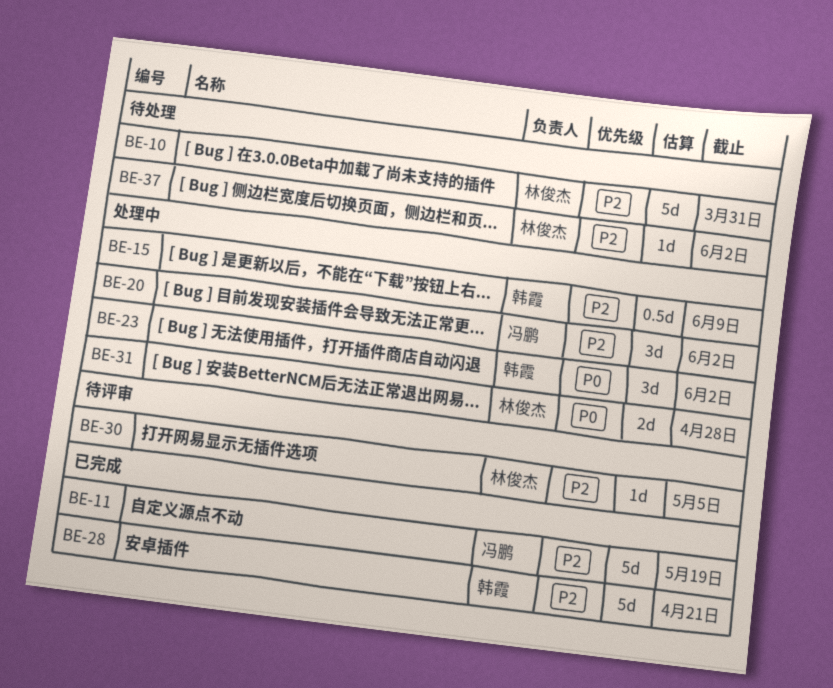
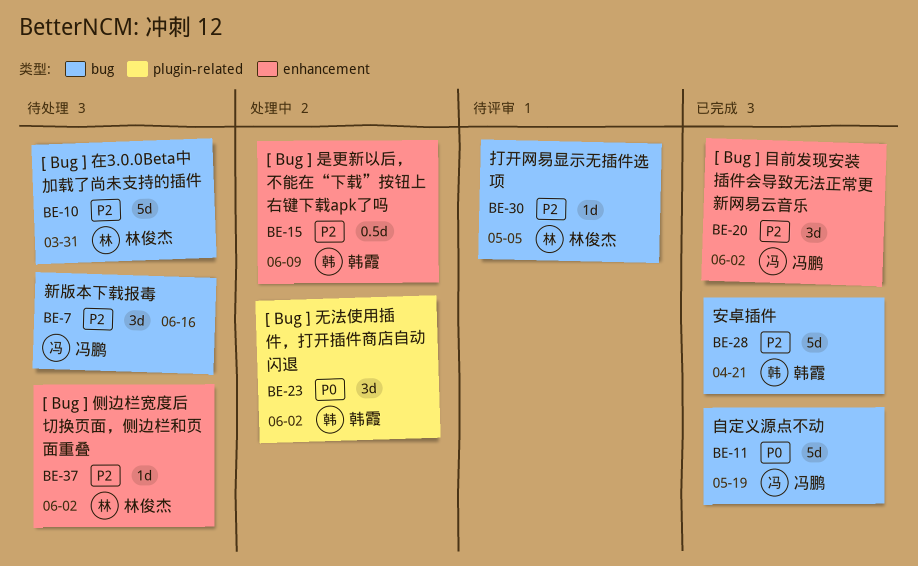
BE-7: none -> present
BE-11, priority: P2 -> P0
BE-20, status: 处理中 -> 已完成
BE-31: present -> none

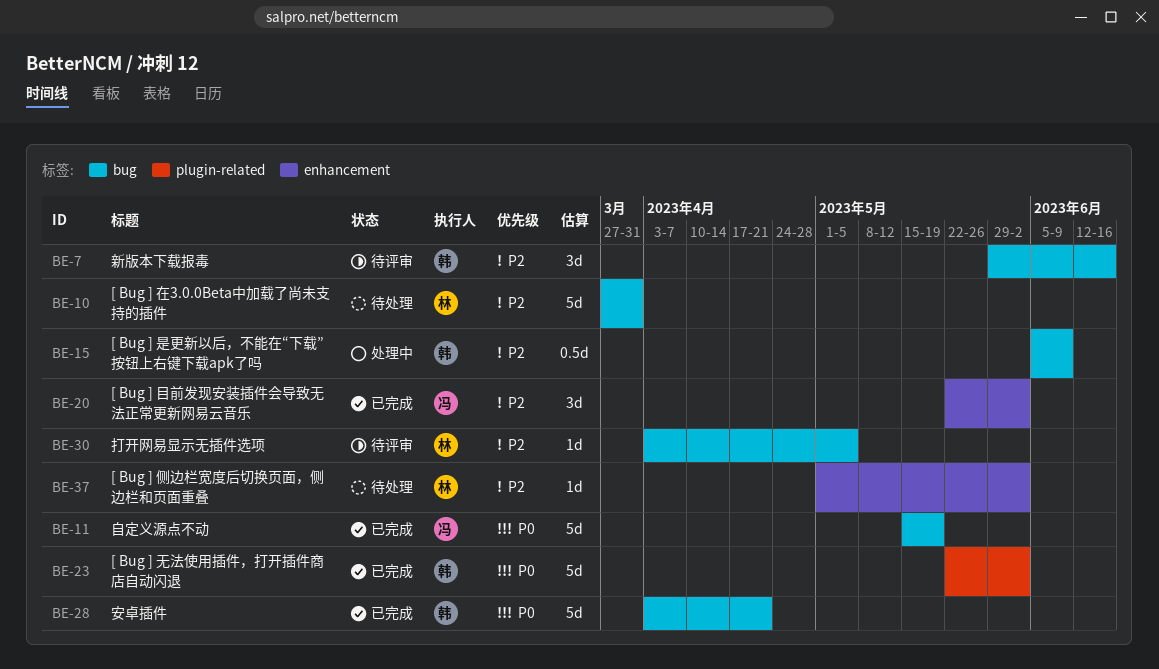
BE-7, status: 待处理 -> 待评审
BE-7, owner: 冯鹏 -> 韩霞
BE-15, label: enhancement -> bug
BE-23, status: 处理中 -> 已完成
BE-23, estimate: 3d -> 5d
BE-28, priority: P2 -> P0

